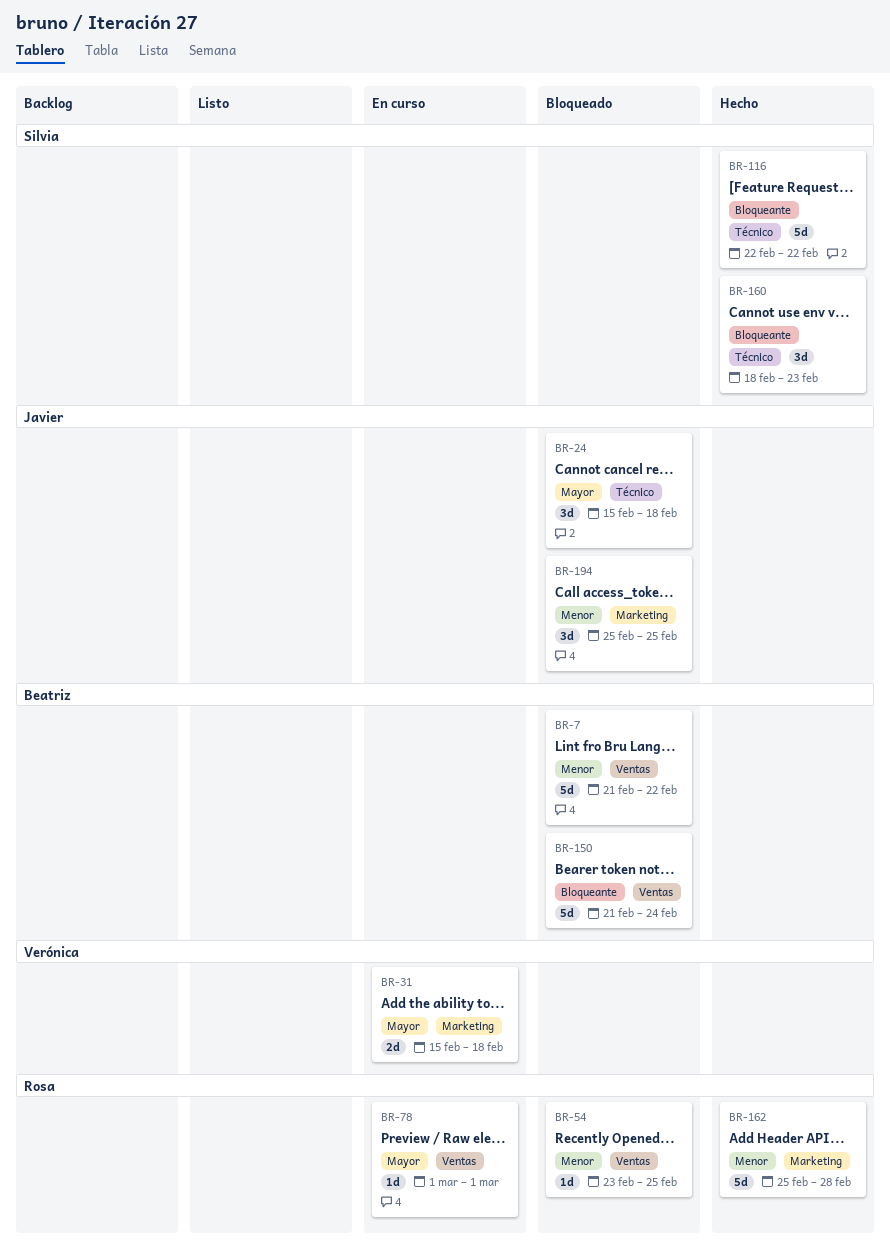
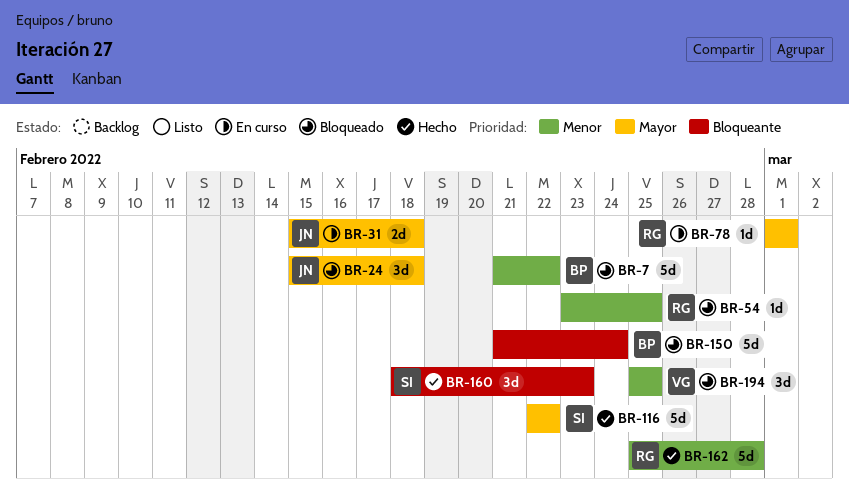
BR-31, owner: Verónica -> Javier
BR-116, priority: Bloqueante -> Mayor
BR-194, owner: Javier -> Verónica

